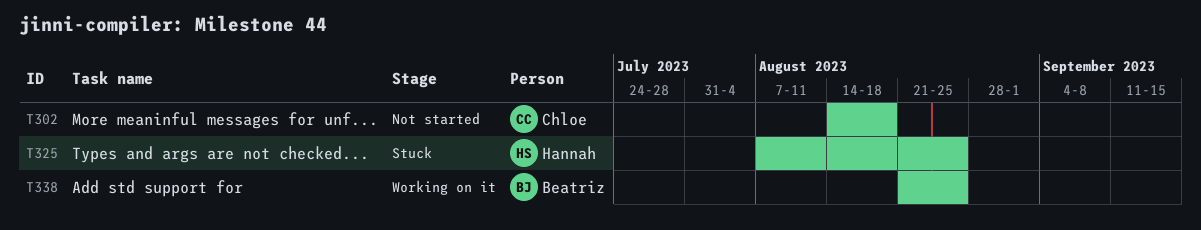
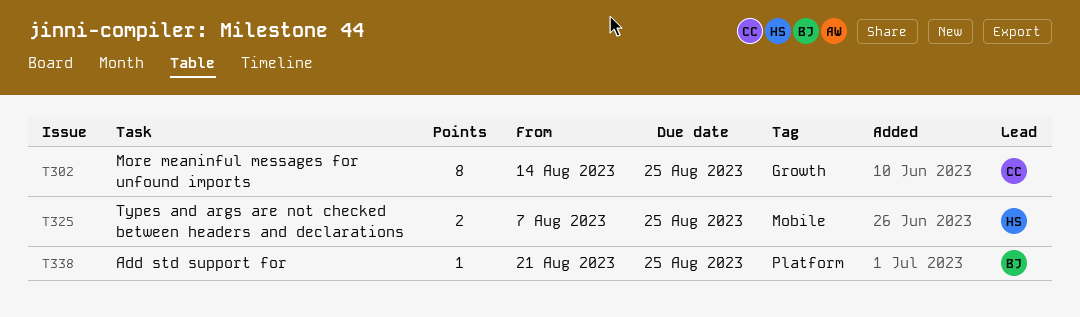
T302, due: Aug 18 -> Aug 25

